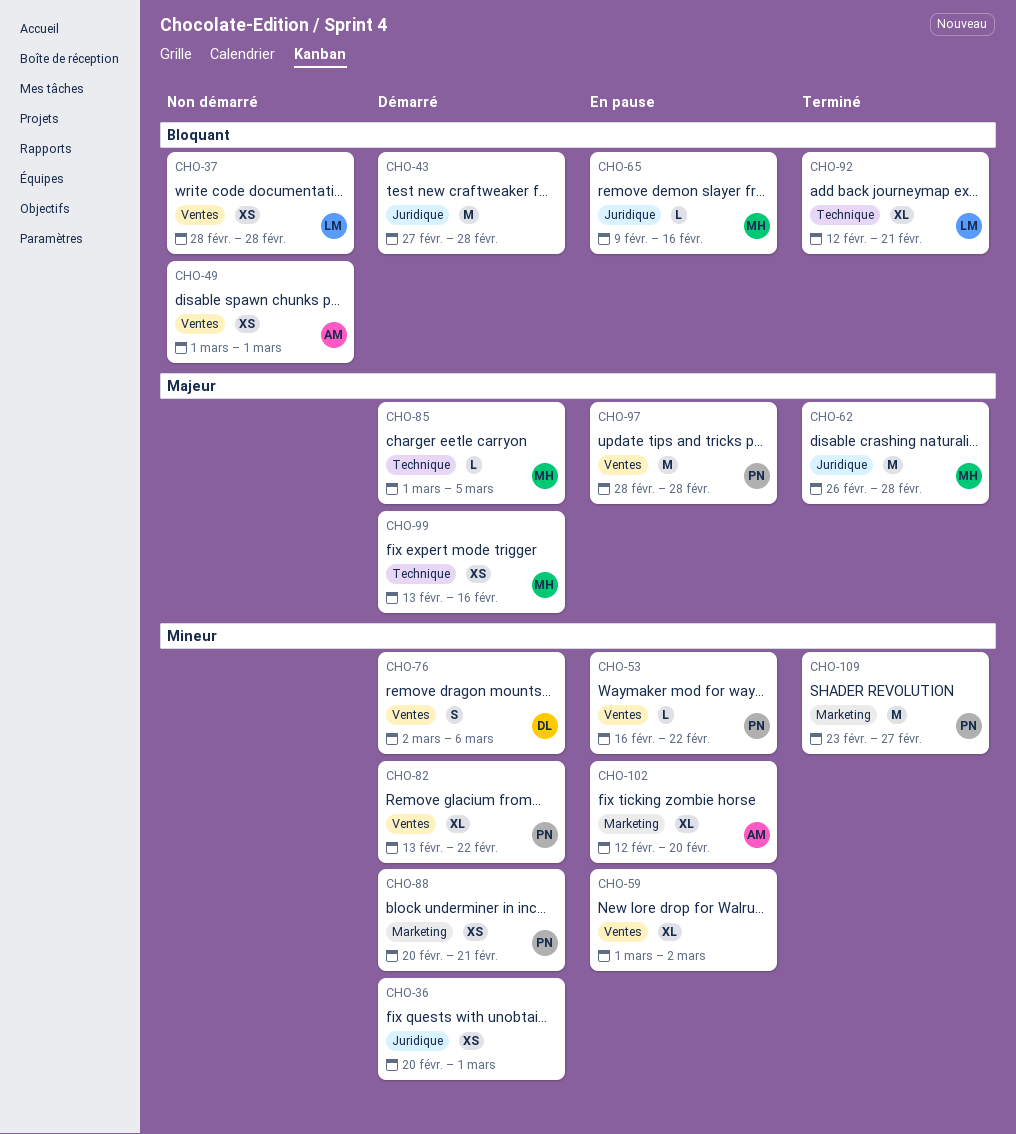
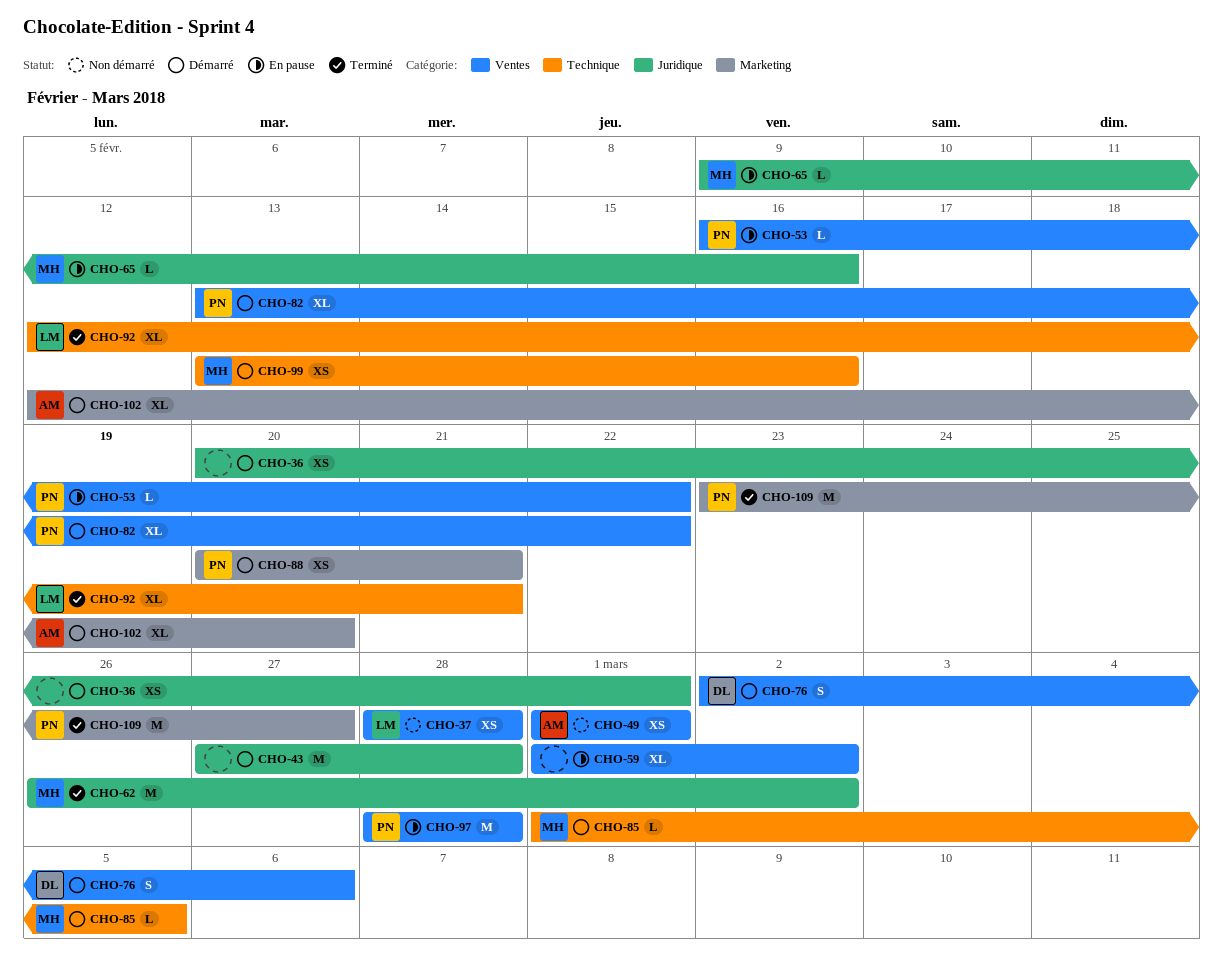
CHO-62, due: Feb 28 -> Mar 2
CHO-102, status: En pause -> Démarré

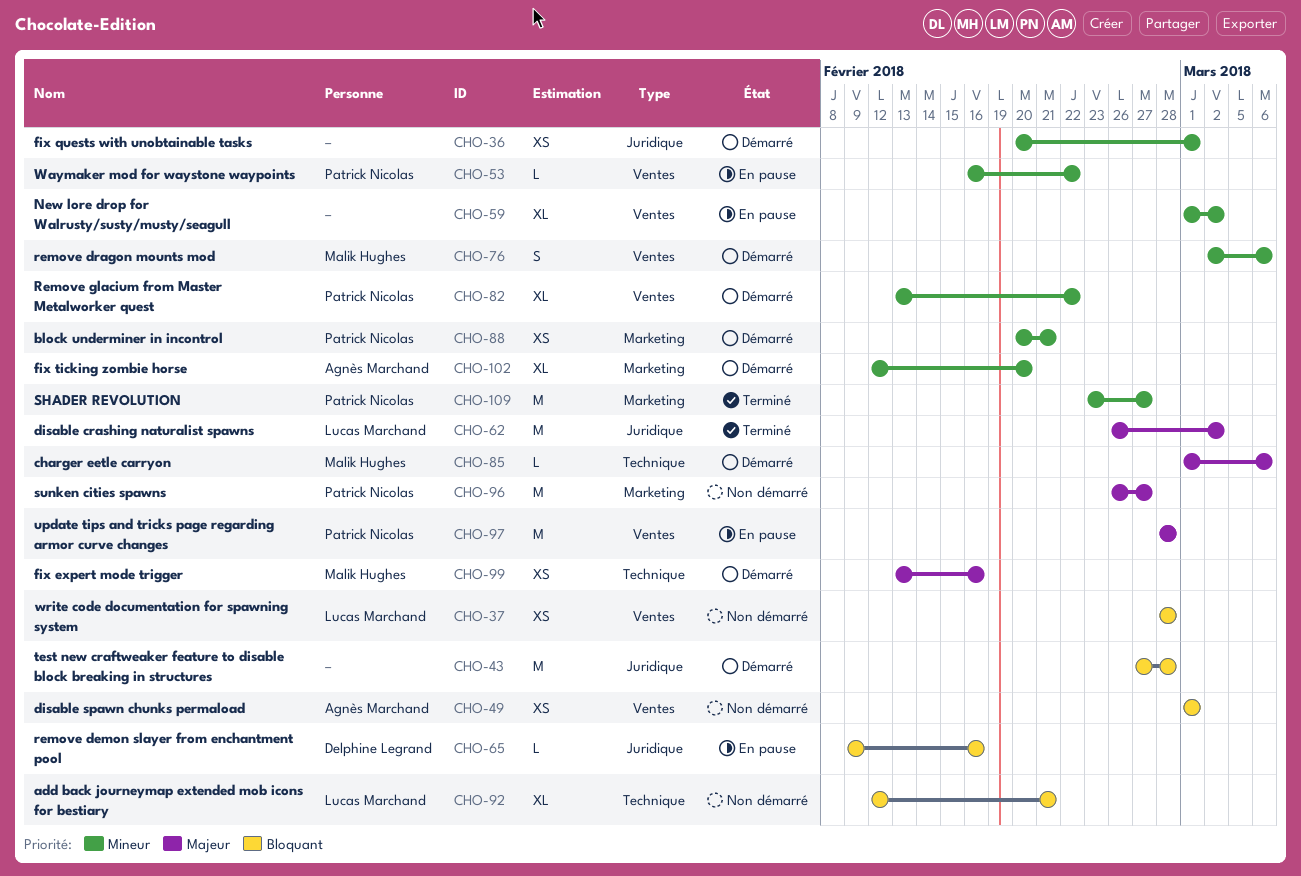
CHO-62, owner: Malik Hughes -> Lucas Marchand
CHO-65, owner: Malik Hughes -> Delphine Legrand
CHO-76, owner: Delphine Legrand -> Malik Hughes
CHO-85, due: Mar 5 -> Mar 6
CHO-92, status: Terminé -> Non démarré
CHO-96: none -> present

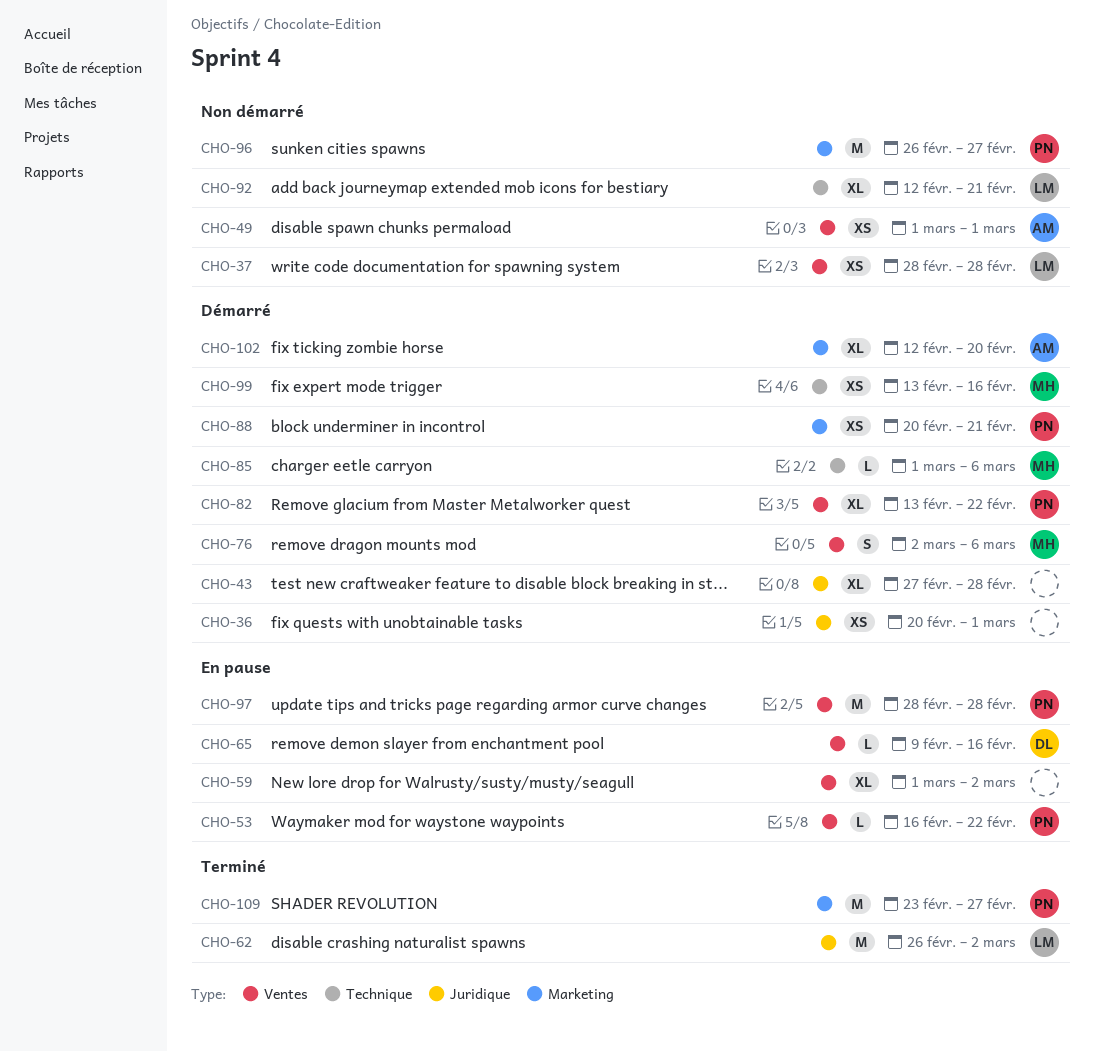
CHO-43, estimate: M -> XL
CHO-65, label: Juridique -> Ventes

